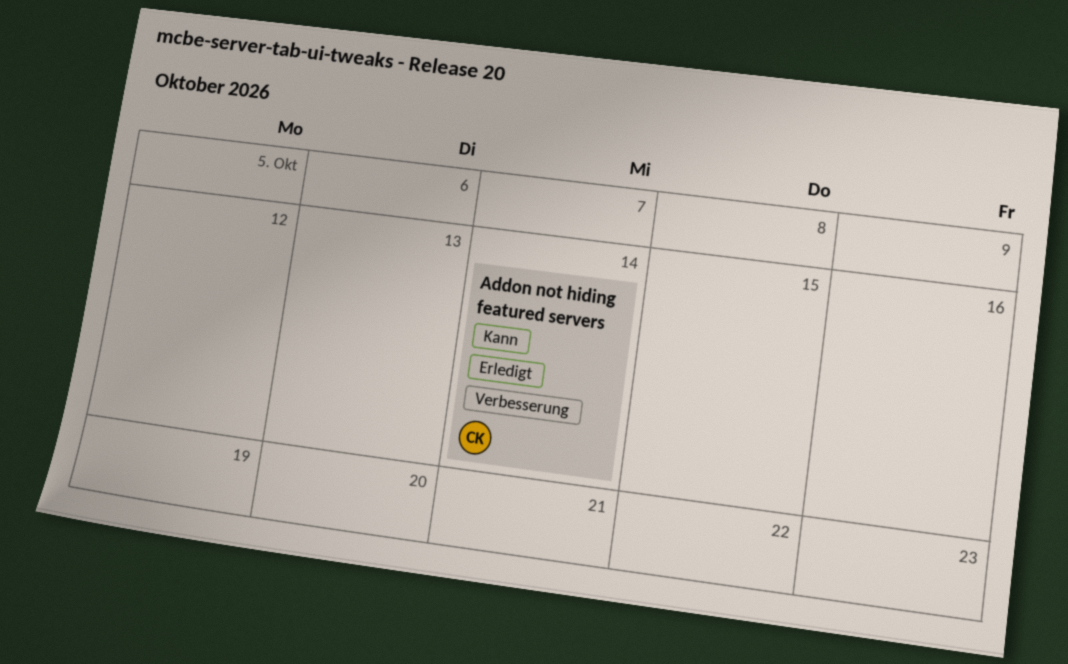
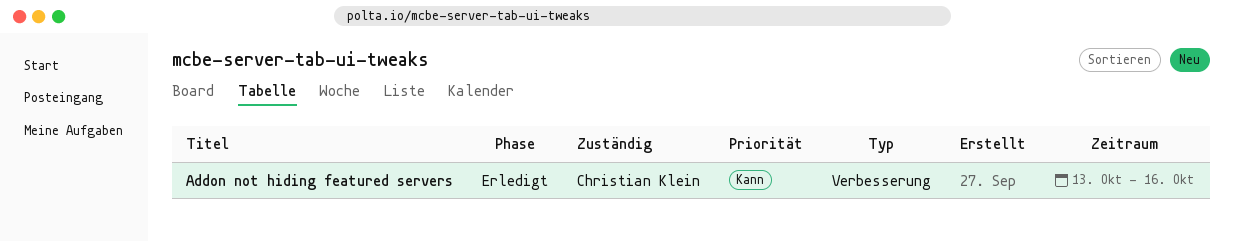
Addon not hiding featured servers, due: Oct 14 -> Oct 16

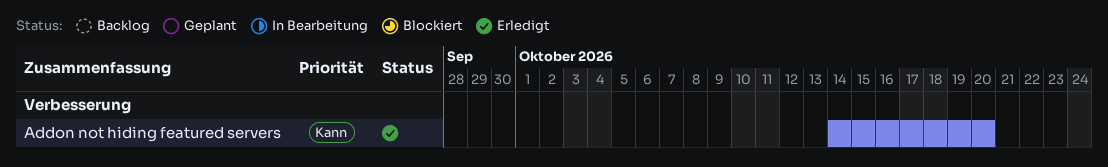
Addon not hiding featured servers, start: Oct 13 -> Oct 14
Addon not hiding featured servers, due: Oct 16 -> Oct 20

